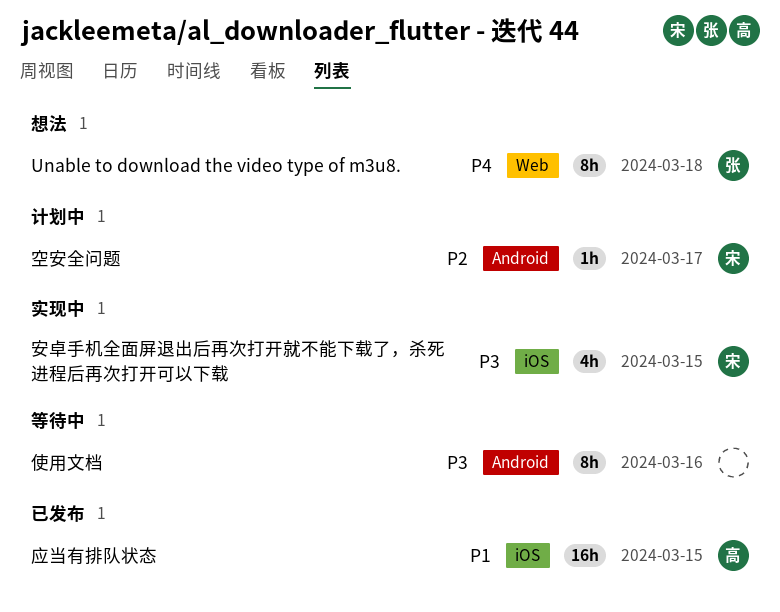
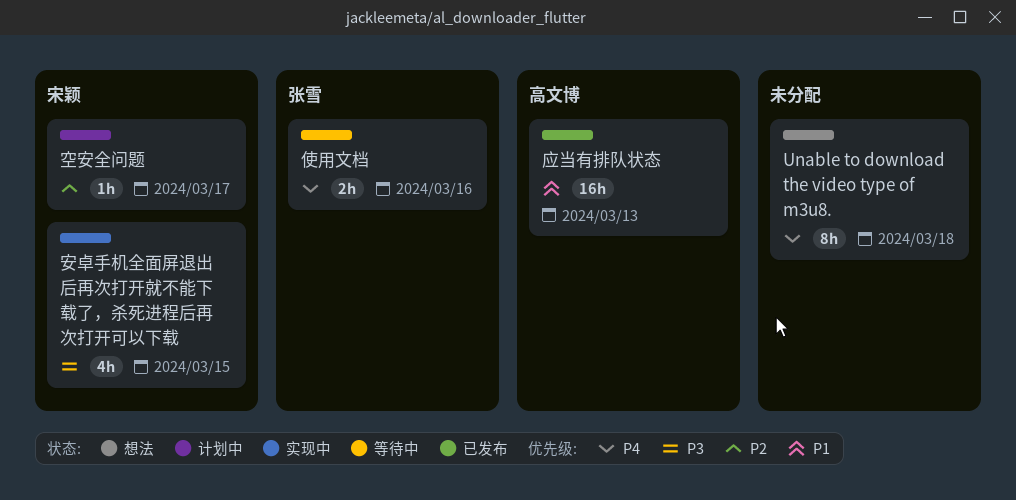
Unable to download the video type of m3u8., owner: 张雪 -> none
使用文档, owner: none -> 张雪
使用文档, priority: P3 -> P4
使用文档, estimate: 8h -> 2h
应当有排队状态, due: Mar 15 -> Mar 13

